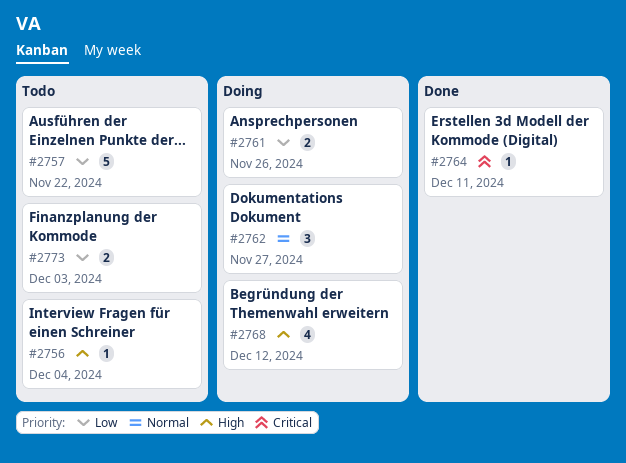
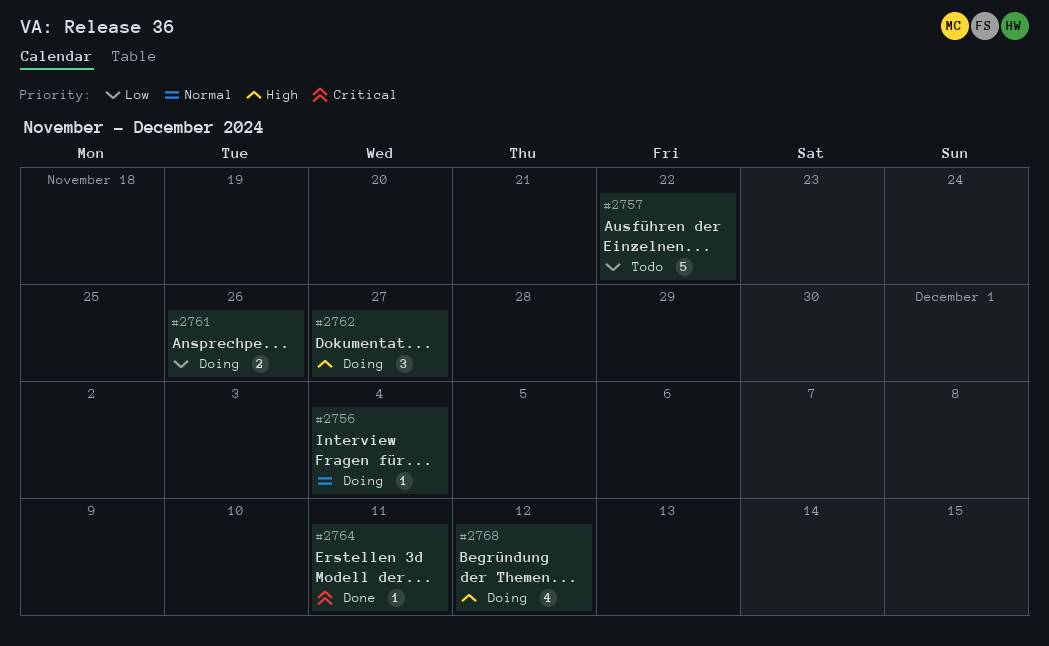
#2756, status: Todo -> Doing
#2756, priority: High -> Normal
#2762, priority: Normal -> High
#2773: present -> none

